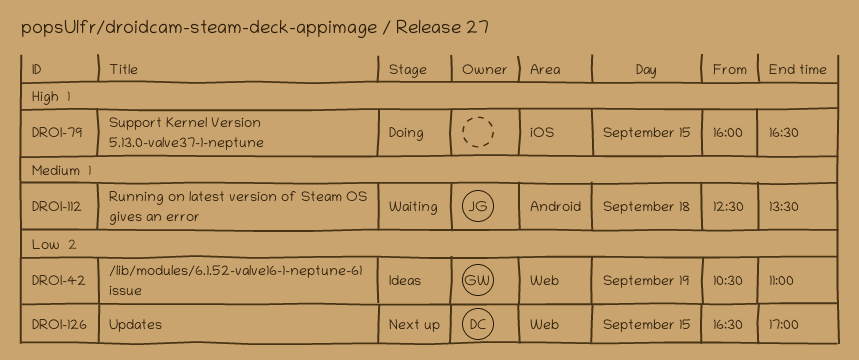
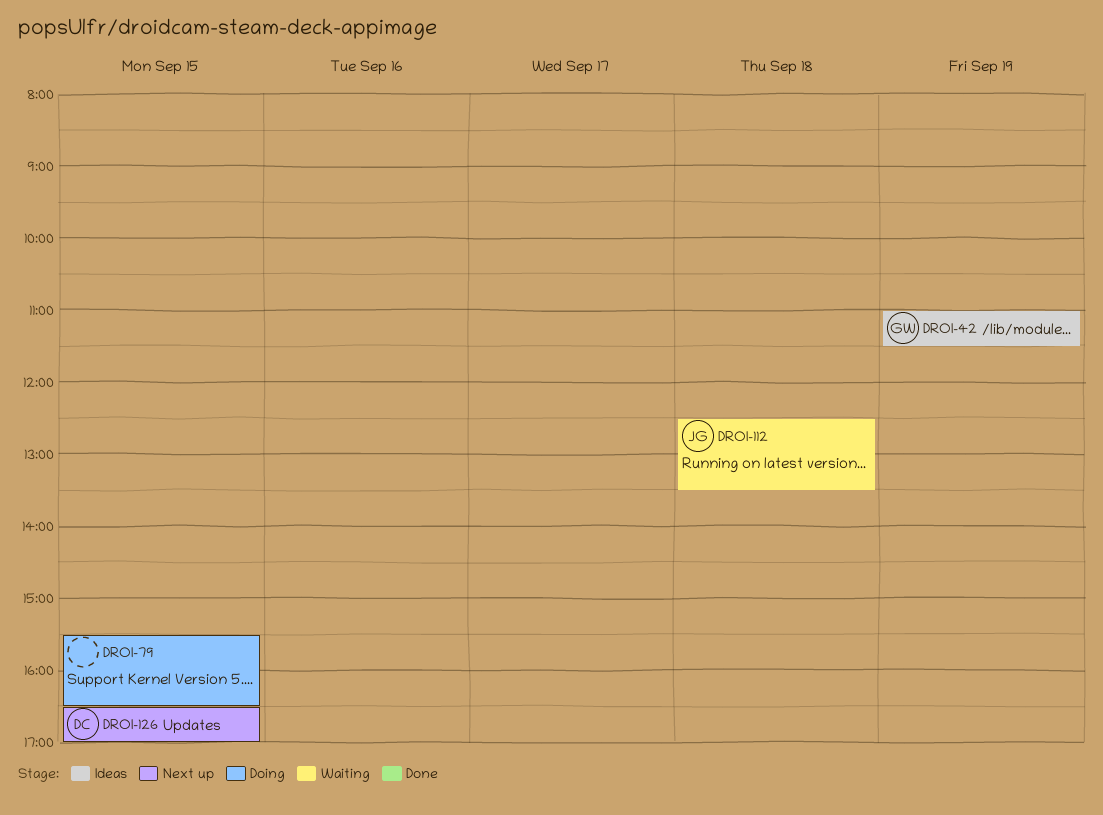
DROI-42, begins: 10:30 -> 11:00
DROI-42, ends: 11:00 -> 11:30
DROI-79, begins: 16:00 -> 15:30

